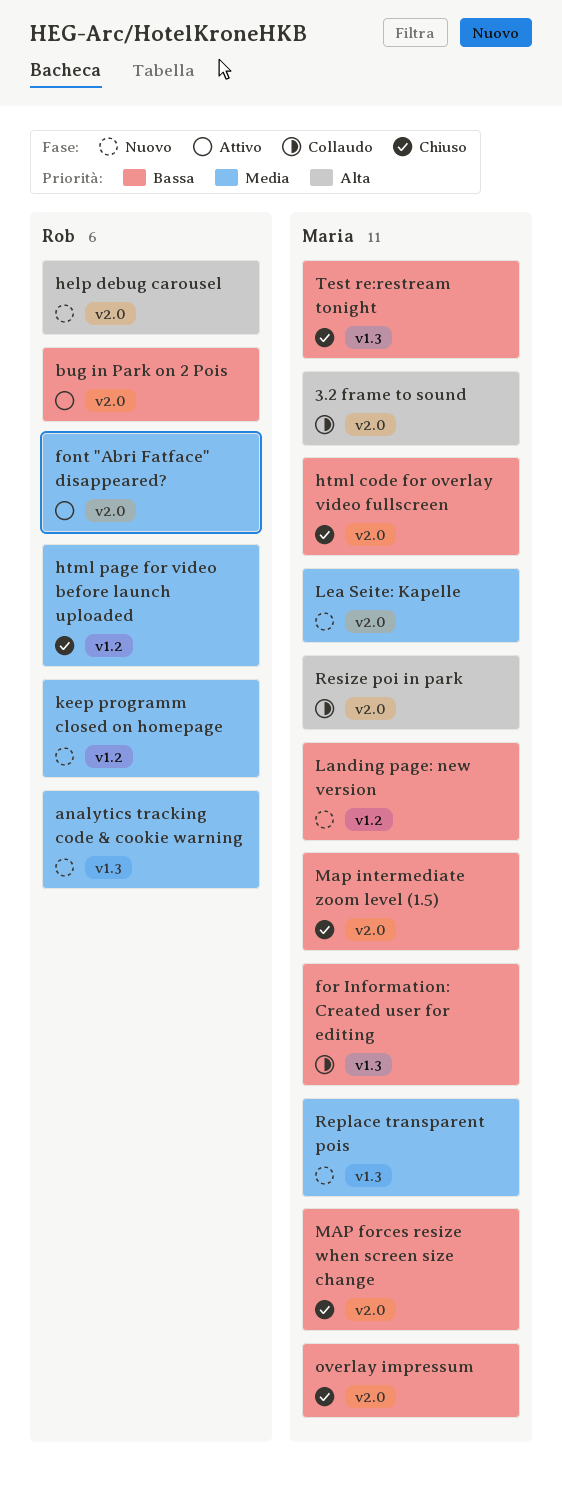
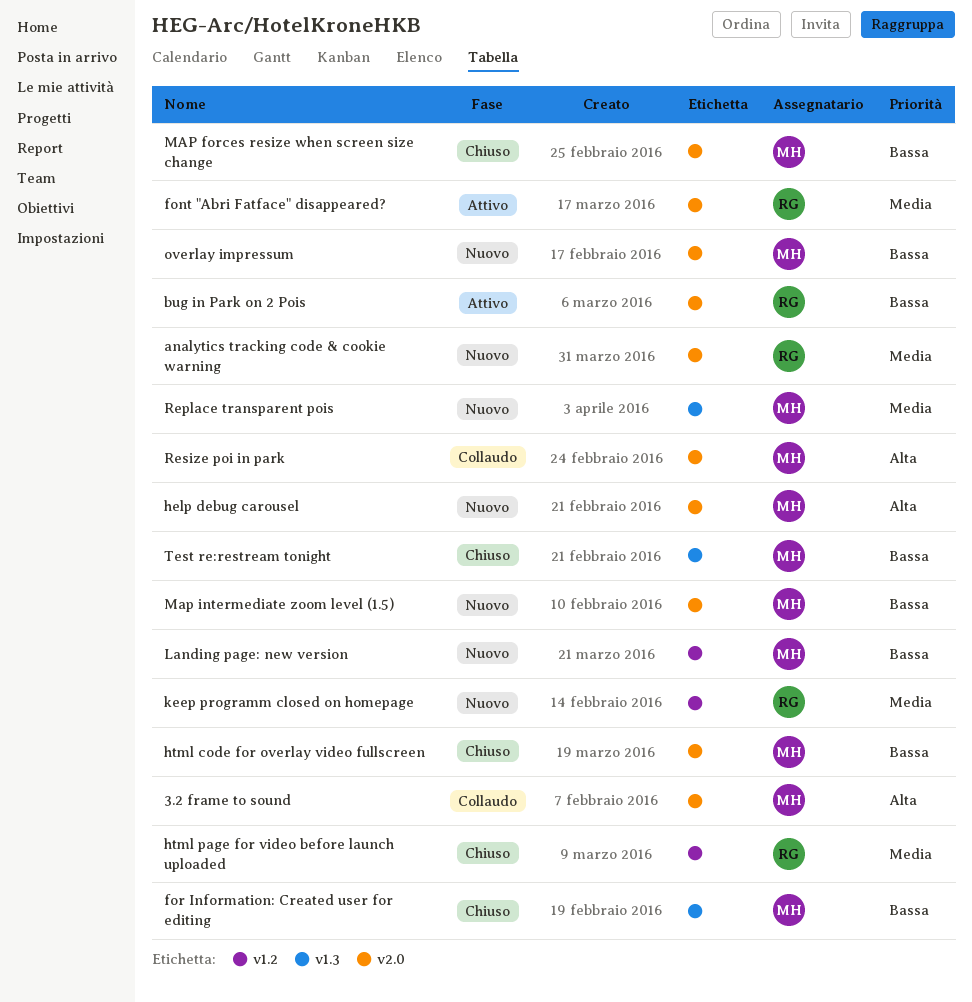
analytics tracking code & cookie warning, label: v1.3 -> v2.0
for Information: Created user for editing, status: Collaudo -> Chiuso
help debug carousel, owner: Rob -> Maria
Lea Seite: Kapelle: present -> none
Map intermediate zoom level (1.5), status: Chiuso -> Nuovo
overlay impressum, status: Chiuso -> Nuovo

